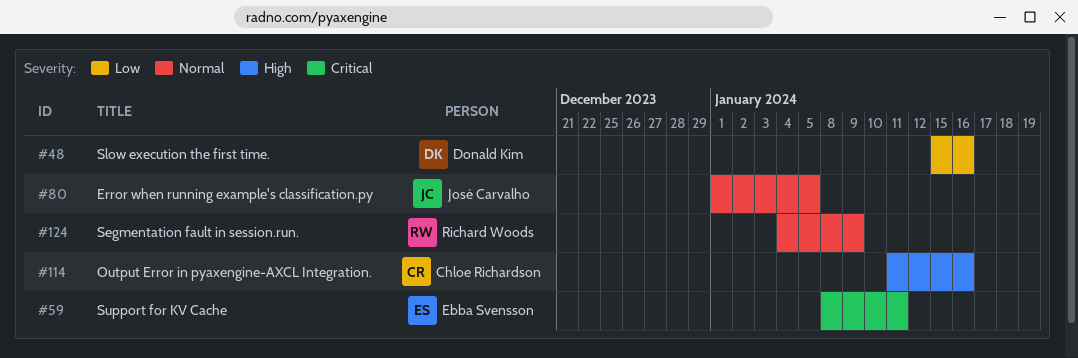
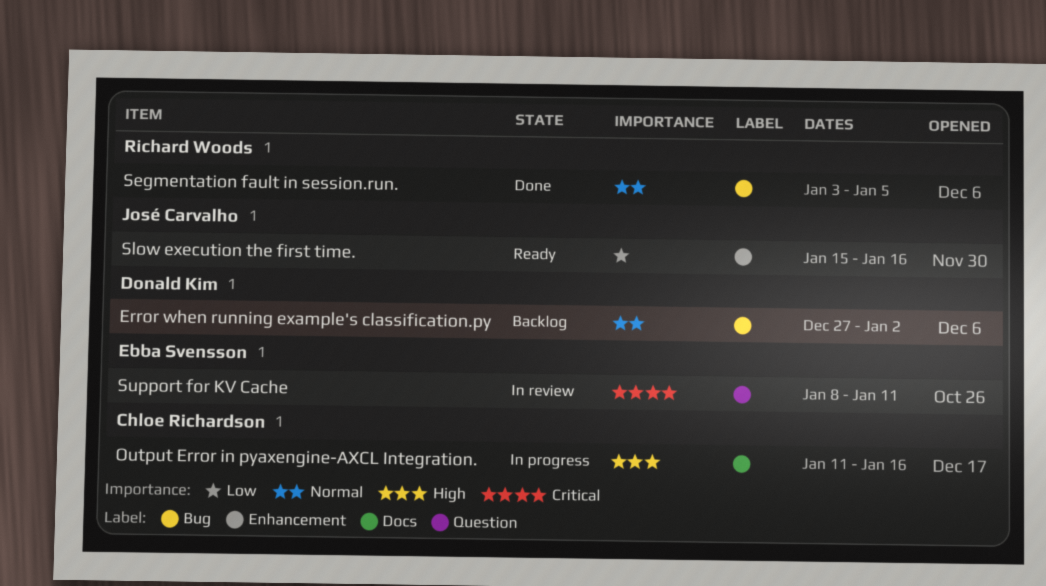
Error when running example's classification.py, owner: José Carvalho -> Donald Kim
Error when running example's classification.py, start: Jan 1 -> Dec 27
Error when running example's classification.py, due: Jan 5 -> Jan 2
Segmentation fault in session.run., start: Jan 4 -> Jan 3
Segmentation fault in session.run., due: Jan 9 -> Jan 5
Slow execution the first time., owner: Donald Kim -> José Carvalho

